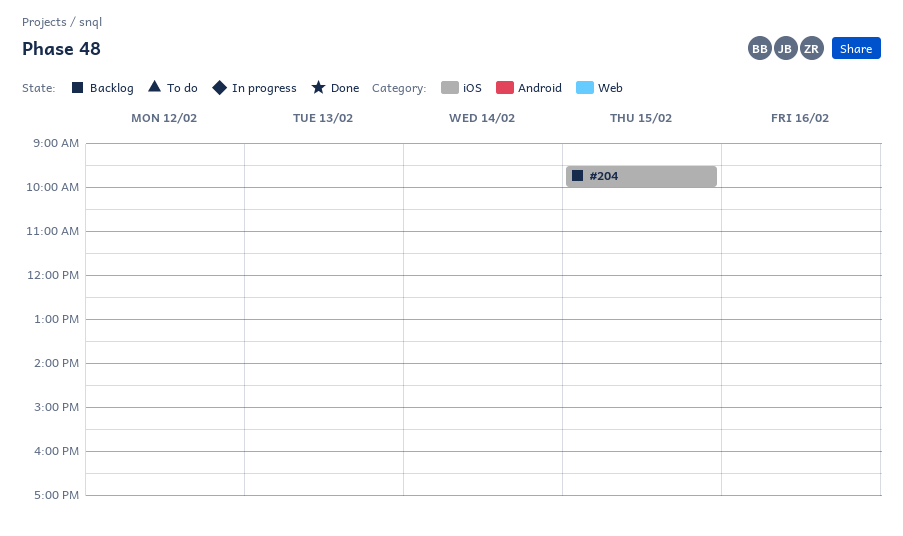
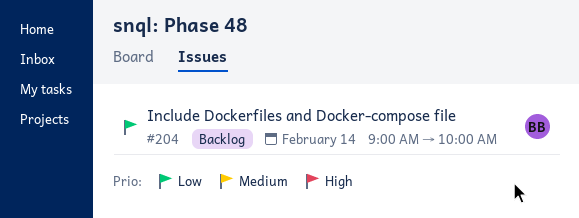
#204, day: Feb 15 -> Feb 14
#204, begins: 09:30 -> 09:00

